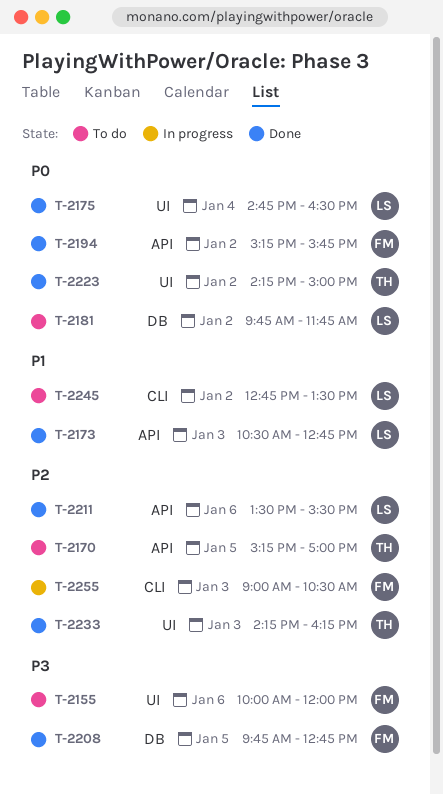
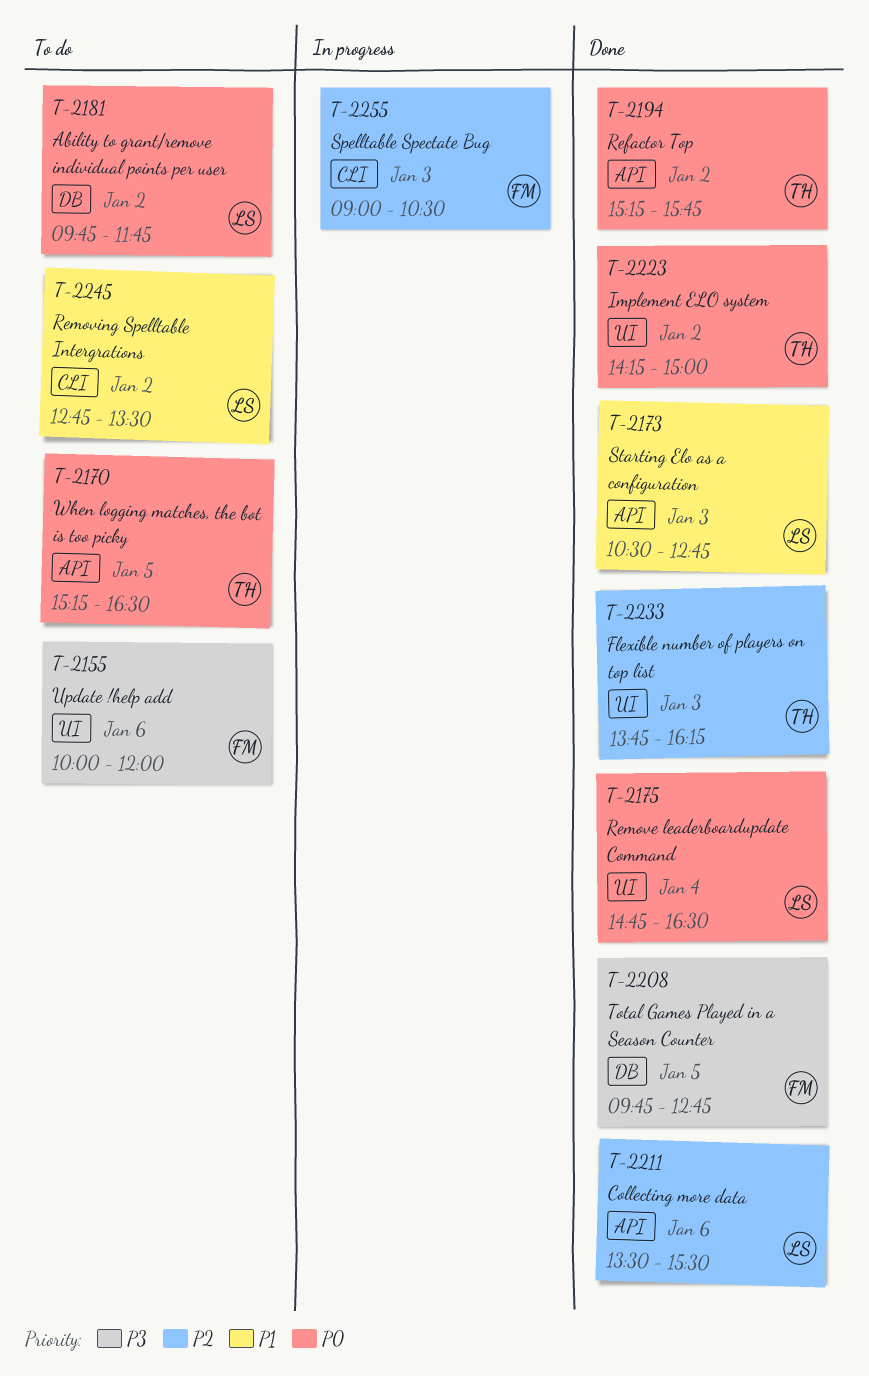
T-2170, priority: P2 -> P0
T-2170, ends: 17:00 -> 16:30
T-2194, owner: FM -> TH
T-2233, begins: 14:15 -> 13:45

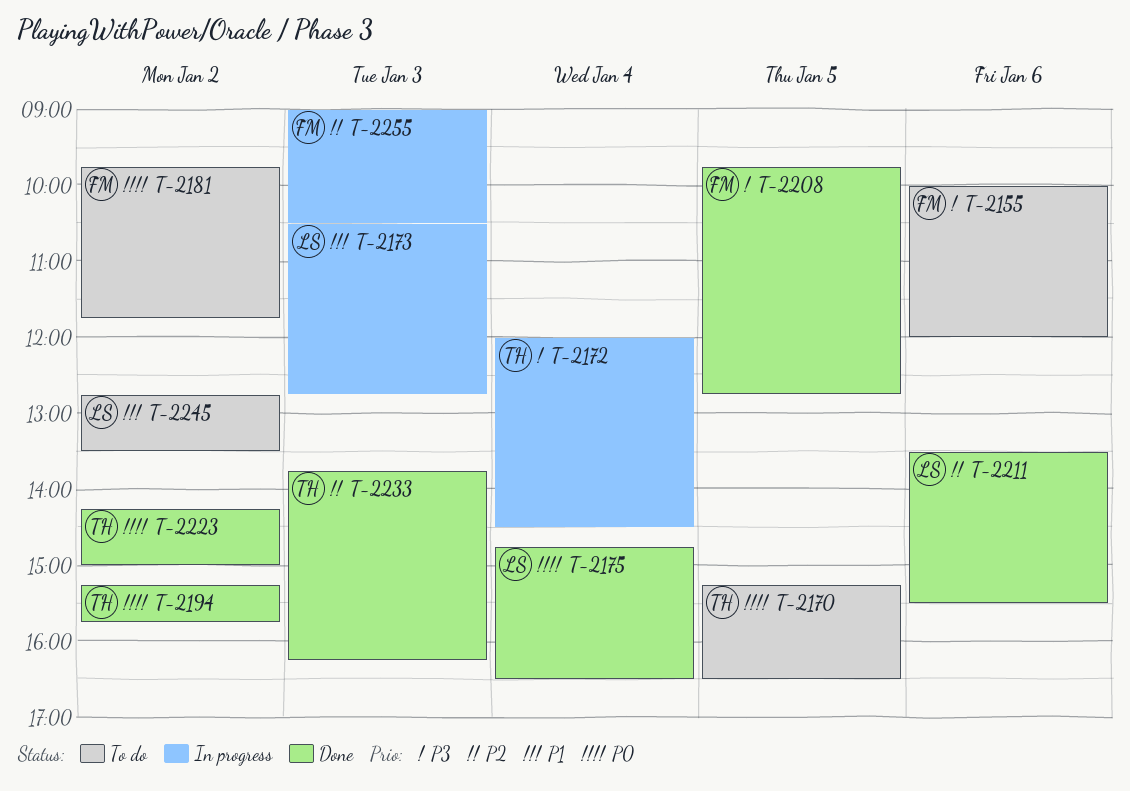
T-2172: none -> present
T-2173, status: Done -> In progress
T-2181, owner: LS -> FM

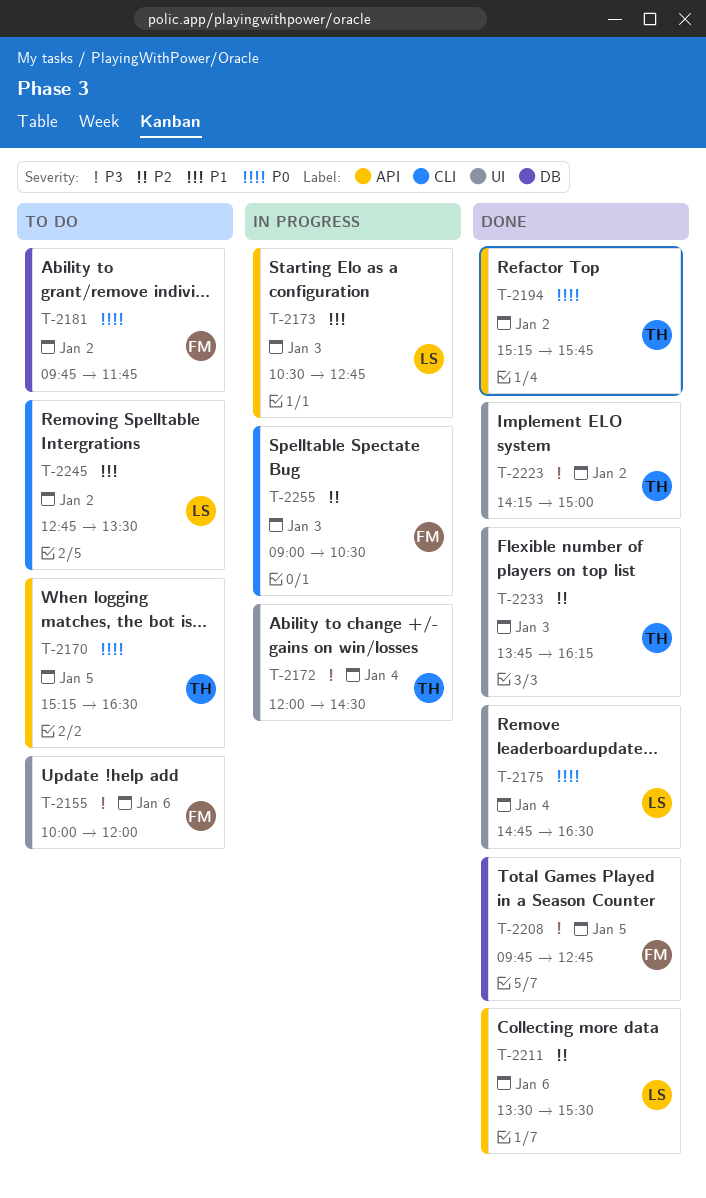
T-2223, priority: P0 -> P3

